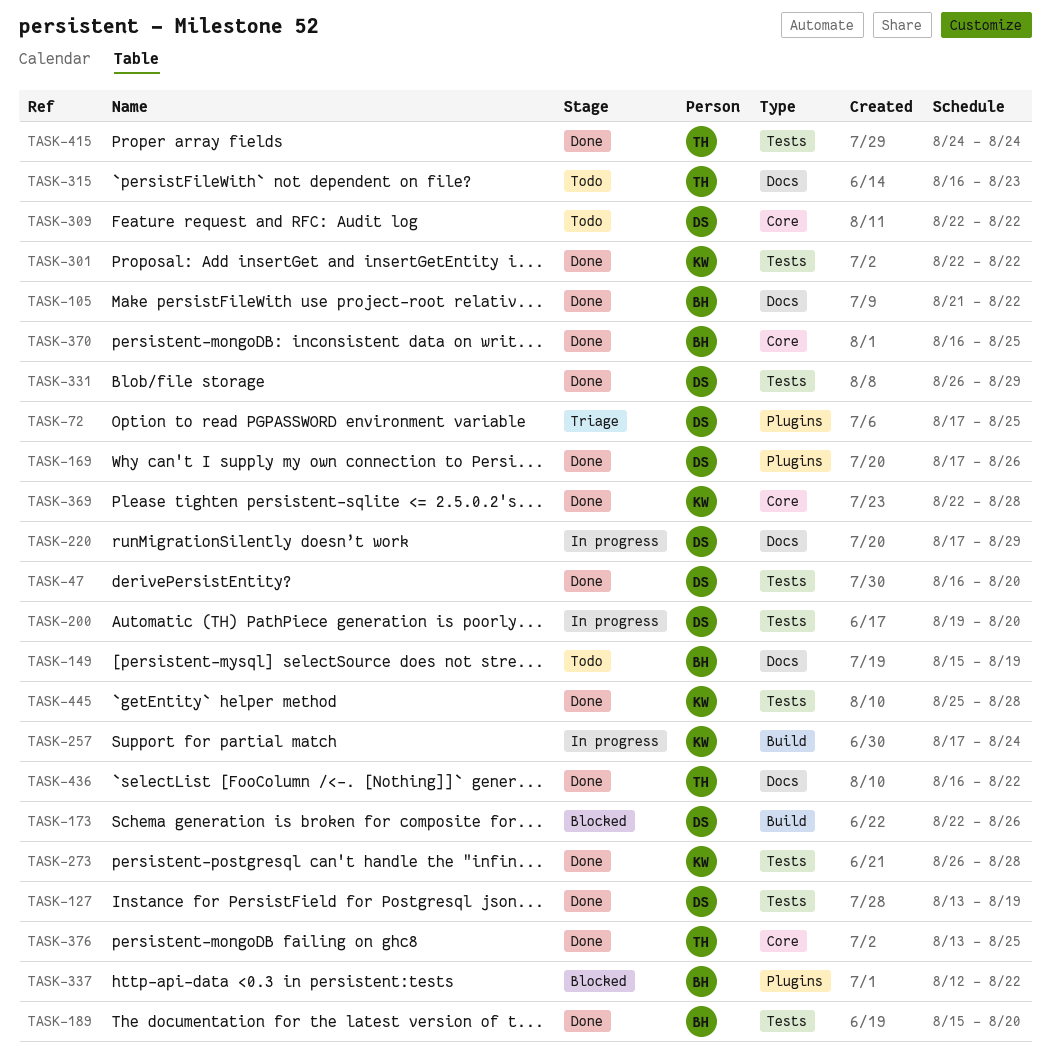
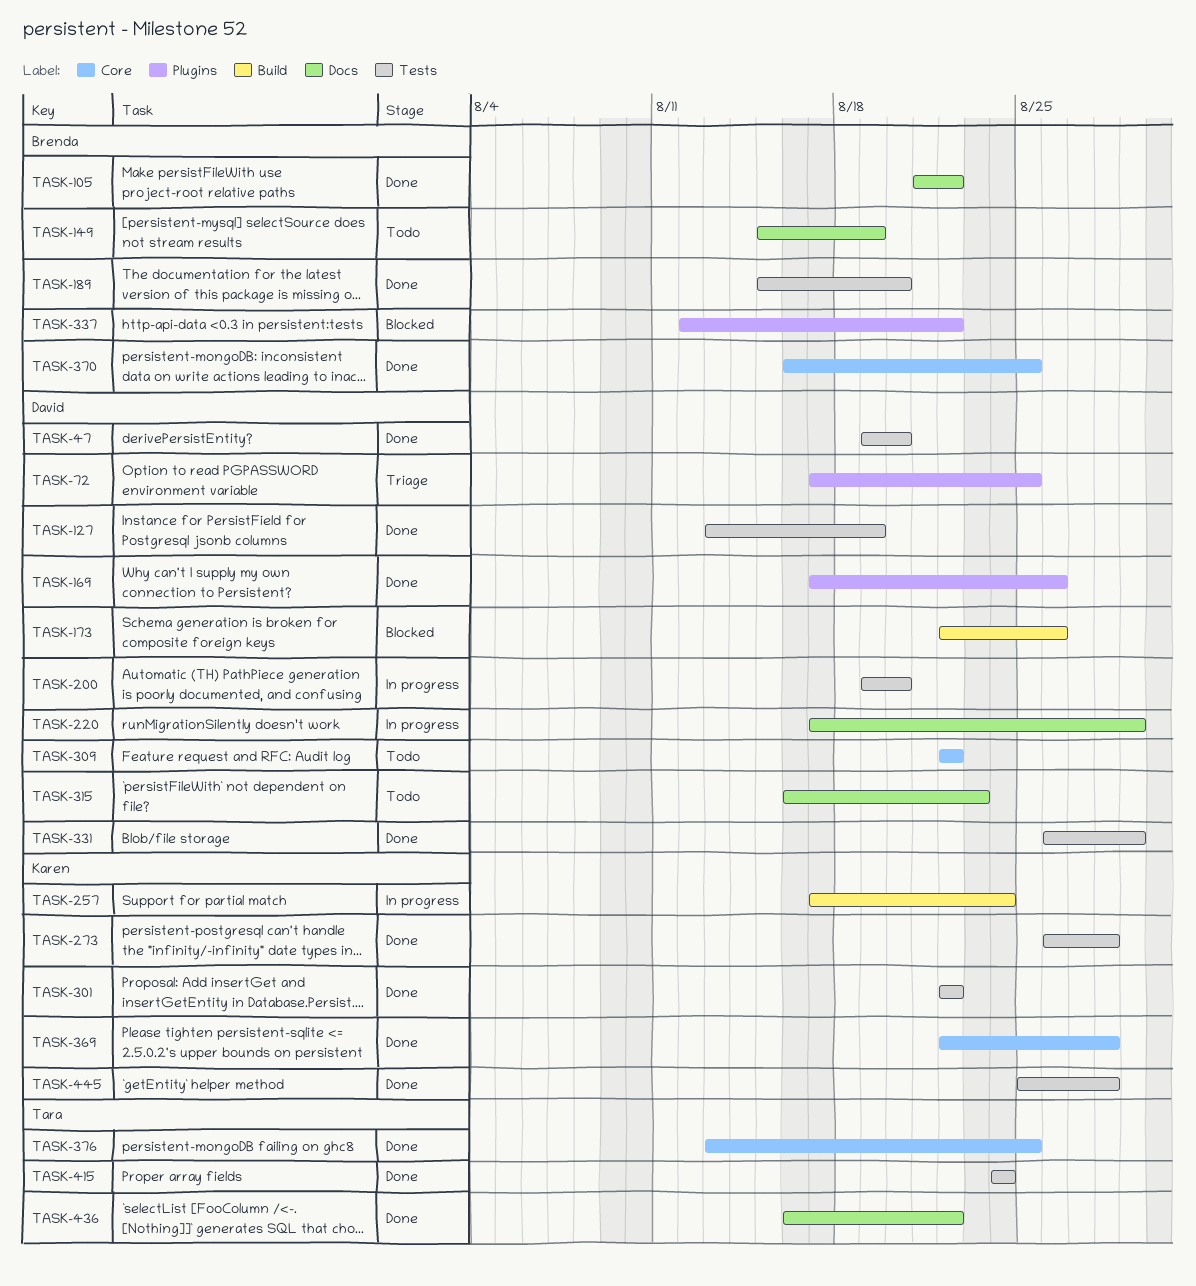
TASK-47, start: Aug 16 -> Aug 19
TASK-315, owner: Tara -> David

